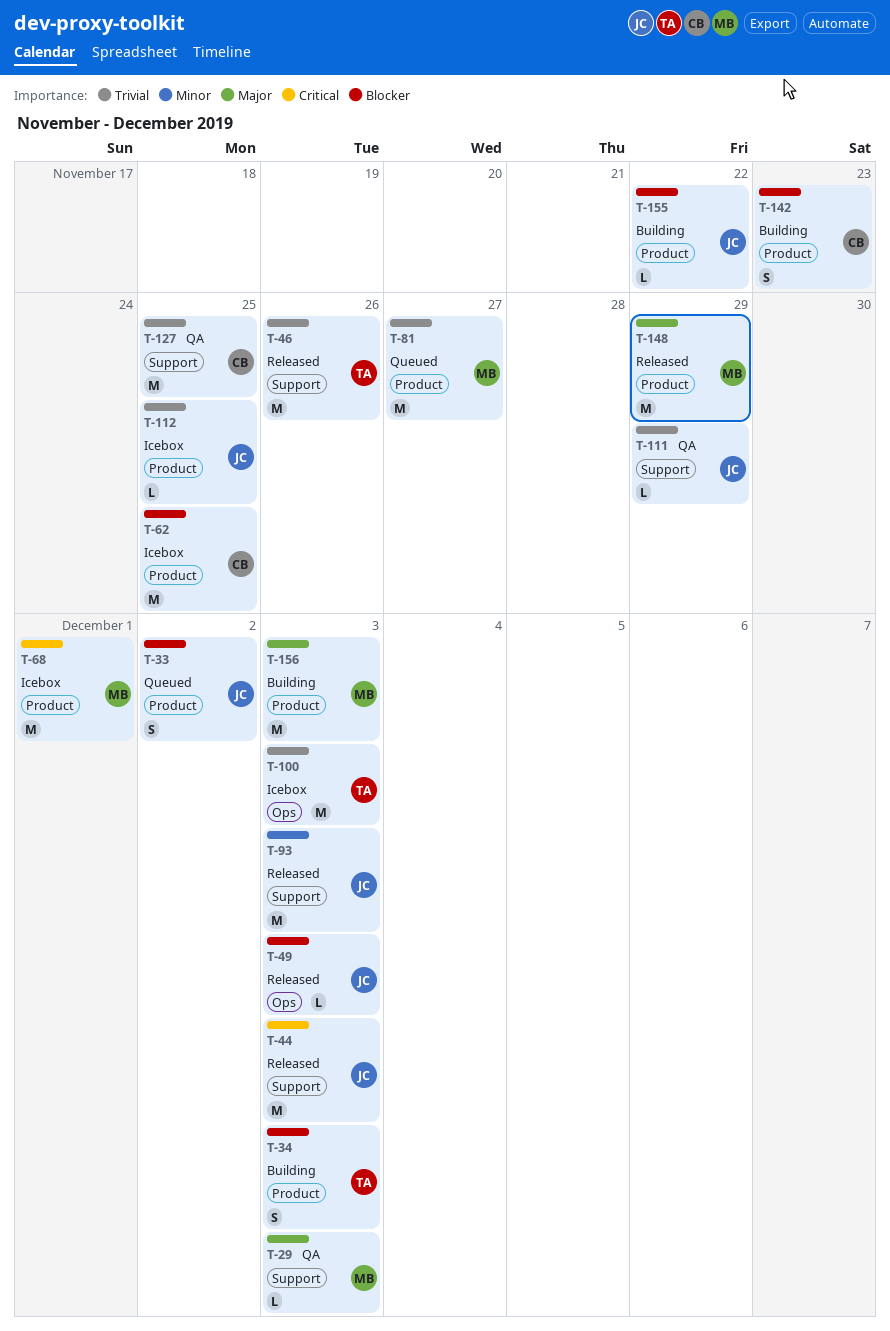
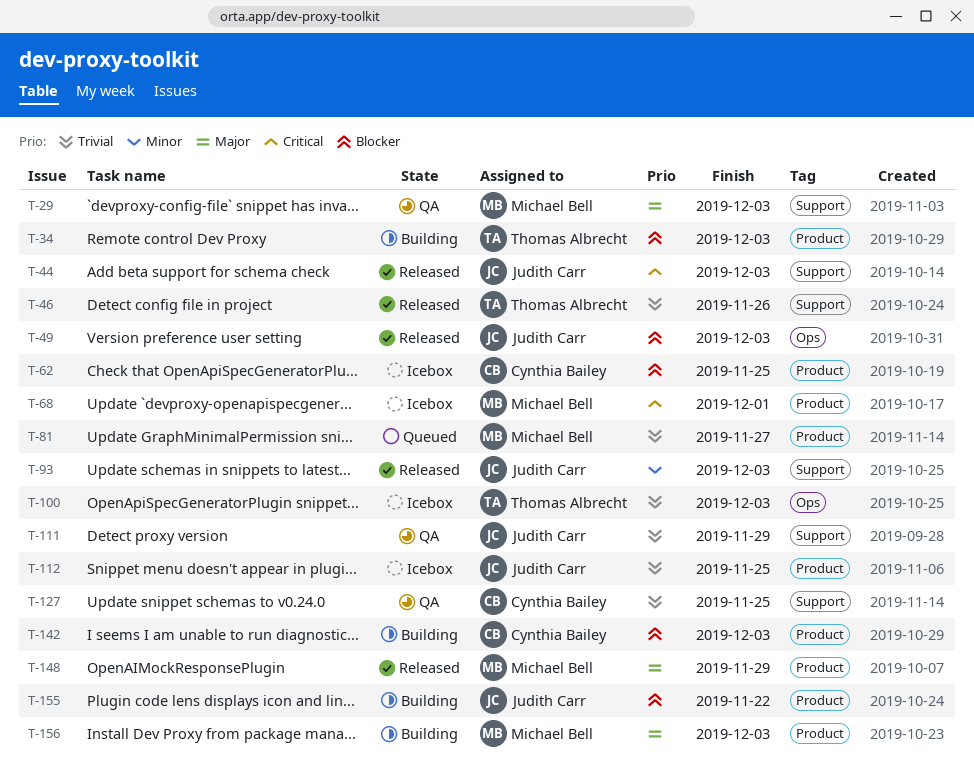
T-33: present -> none
T-142, due: Nov 23 -> Dec 3

